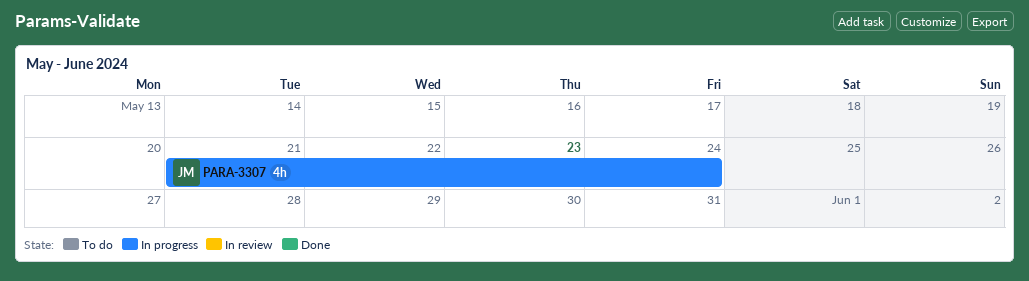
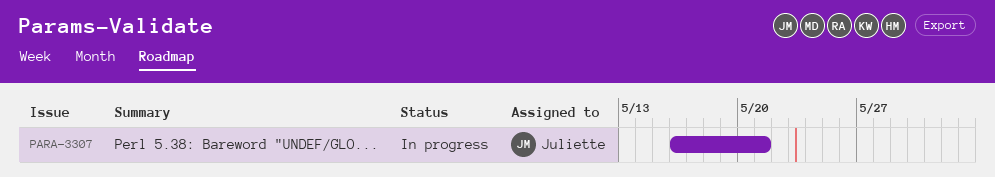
PARA-3307, start: May 21 -> May 16
PARA-3307, due: May 24 -> May 21

